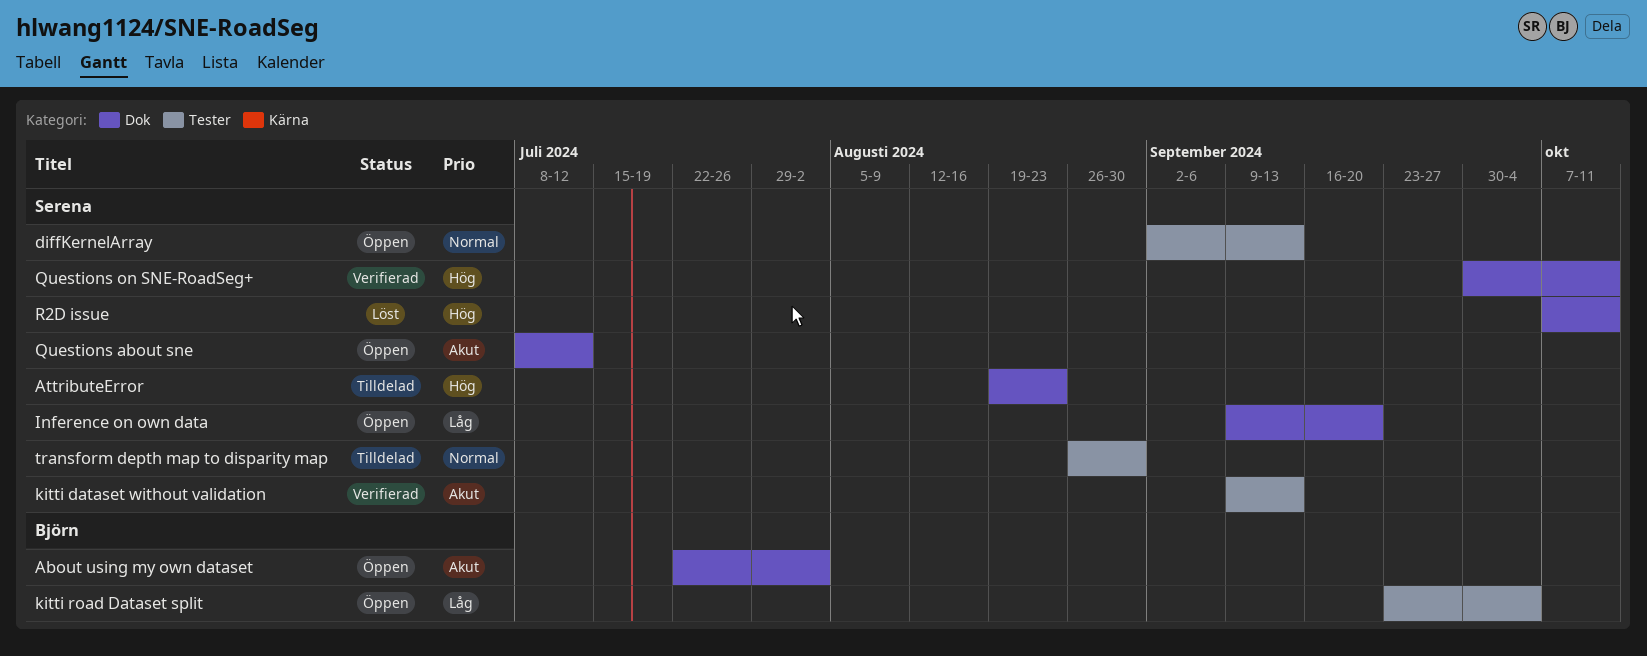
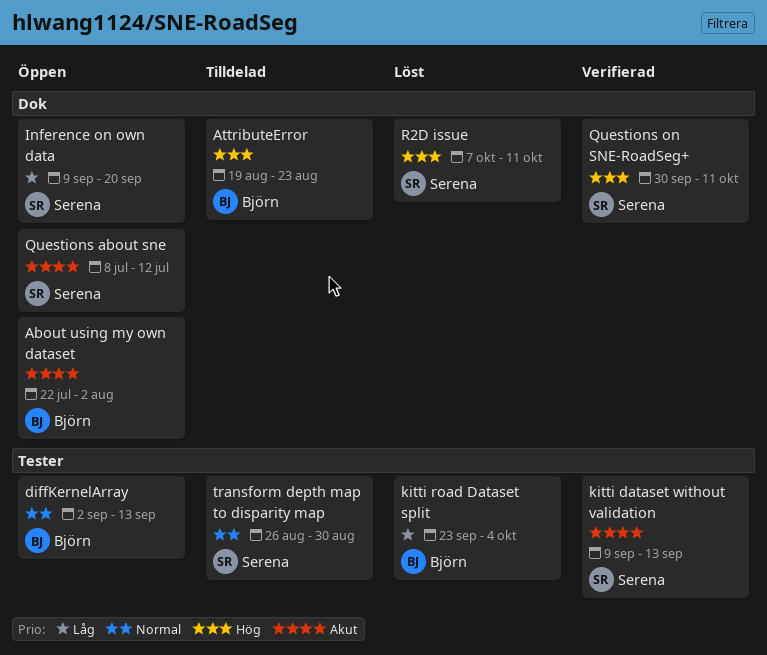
AttributeError, owner: Serena -> Björn
diffKernelArray, owner: Serena -> Björn
kitti road Dataset split, status: Öppen -> Löst

